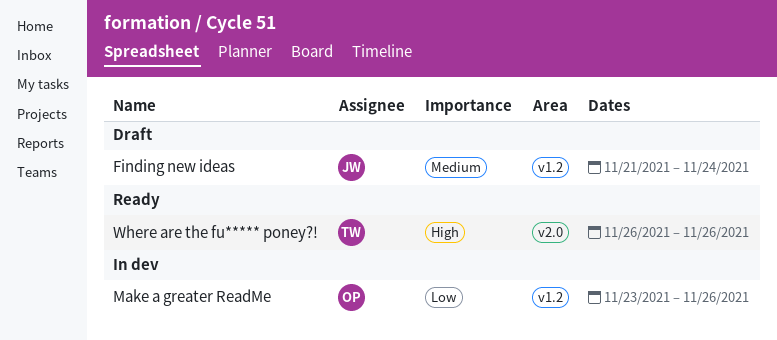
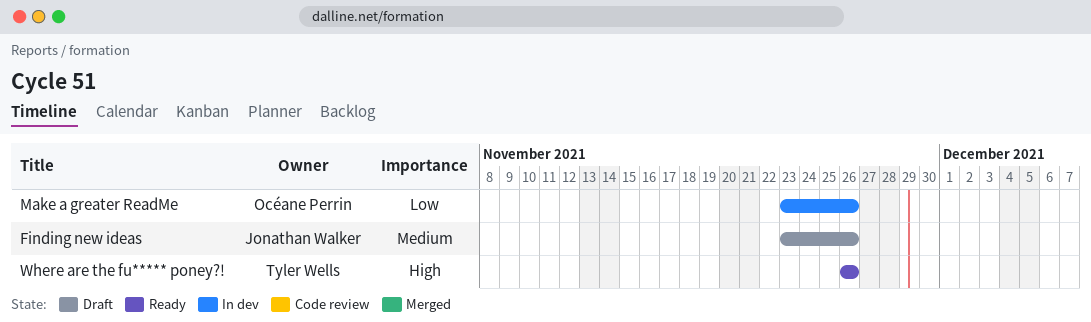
Finding new ideas, start: Nov 21 -> Nov 23
Finding new ideas, due: Nov 24 -> Nov 26

